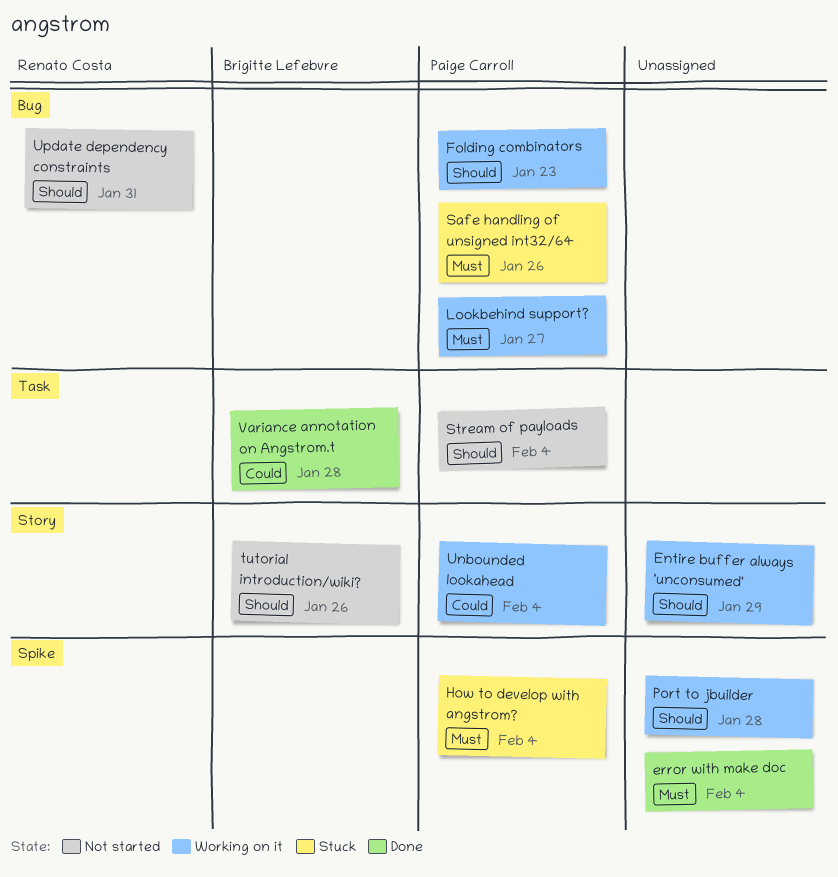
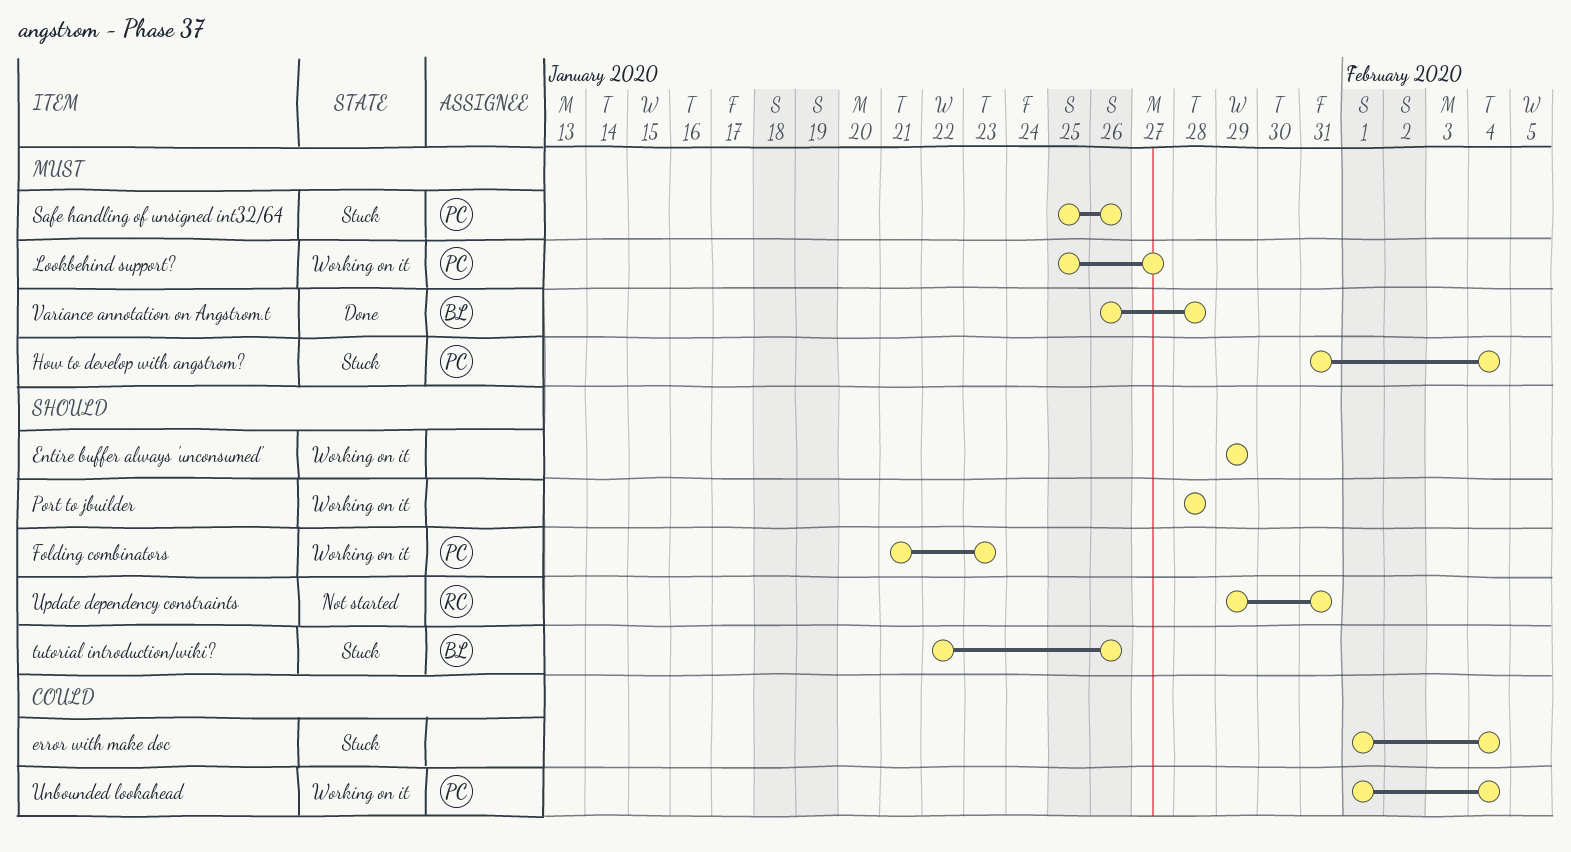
error with make doc, status: Done -> Stuck
error with make doc, priority: Must -> Could
Stream of payloads: present -> none
tutorial introduction/wiki?, status: Not started -> Stuck
Variance annotation on Angstrom.t, priority: Could -> Must

